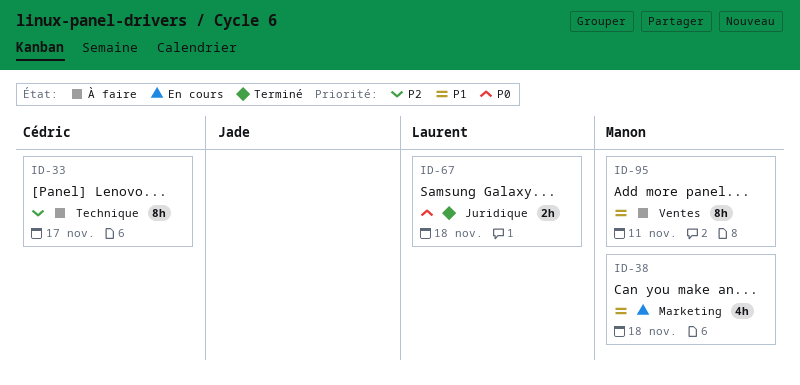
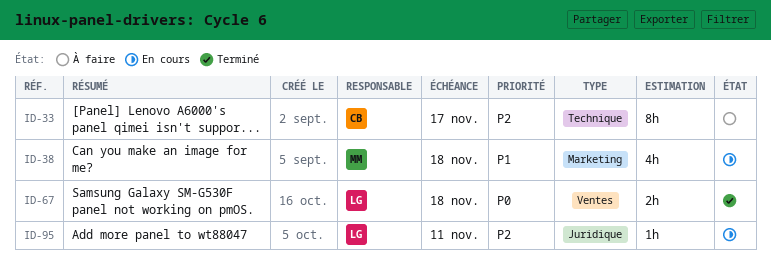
ID-67, label: Juridique -> Ventes
ID-95, status: À faire -> En cours
ID-95, owner: Manon -> Laurent
ID-95, priority: P1 -> P2
ID-95, label: Ventes -> Juridique
ID-95, estimate: 8h -> 1h

